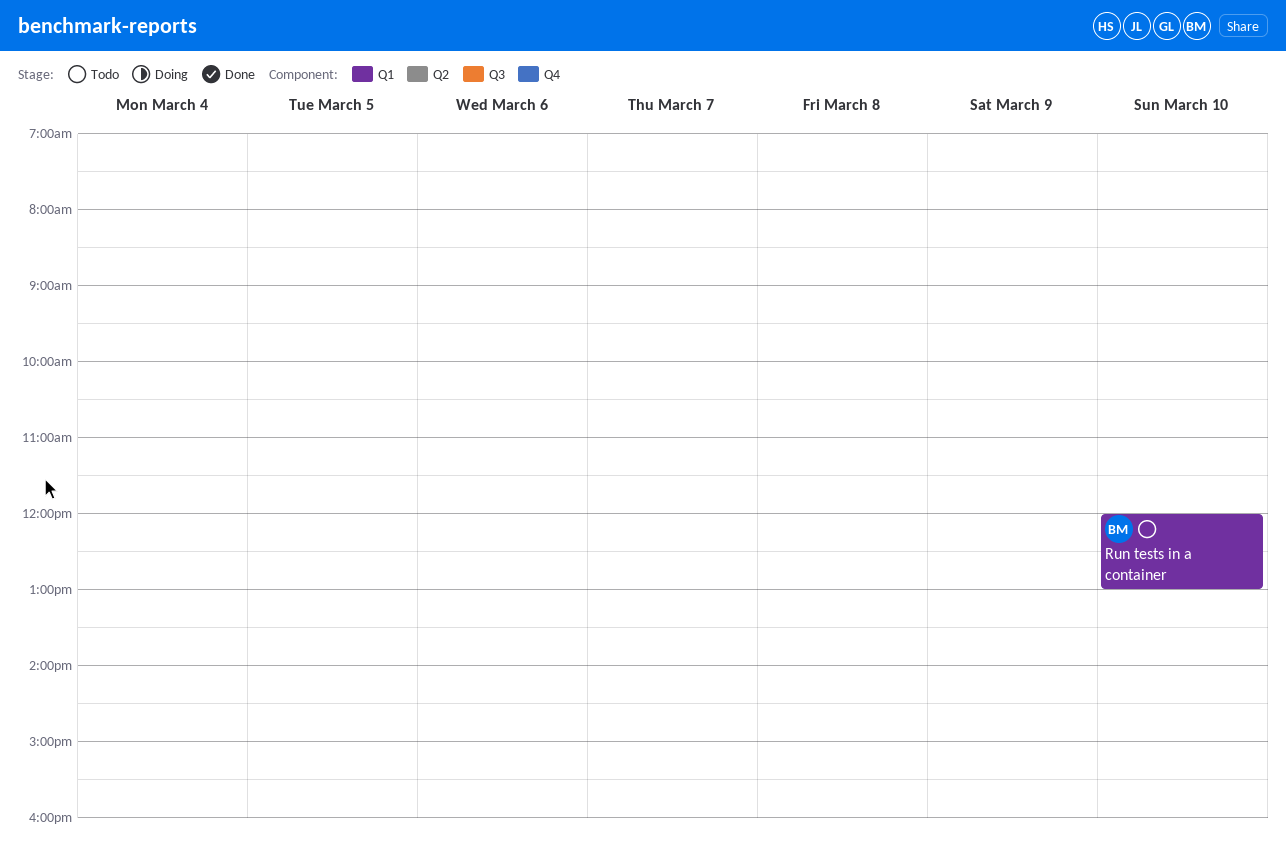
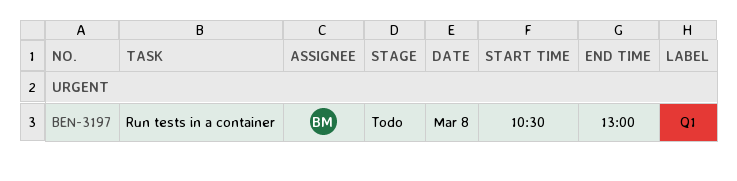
Run tests in a container, day: Mar 10 -> Mar 8
Run tests in a container, begins: 12:00 -> 10:30

